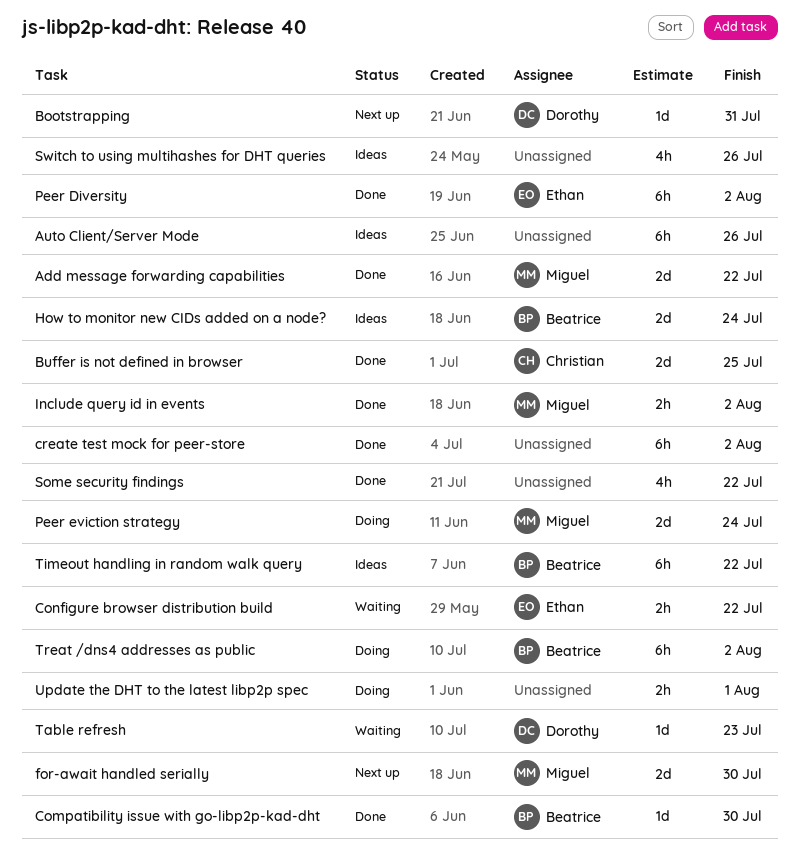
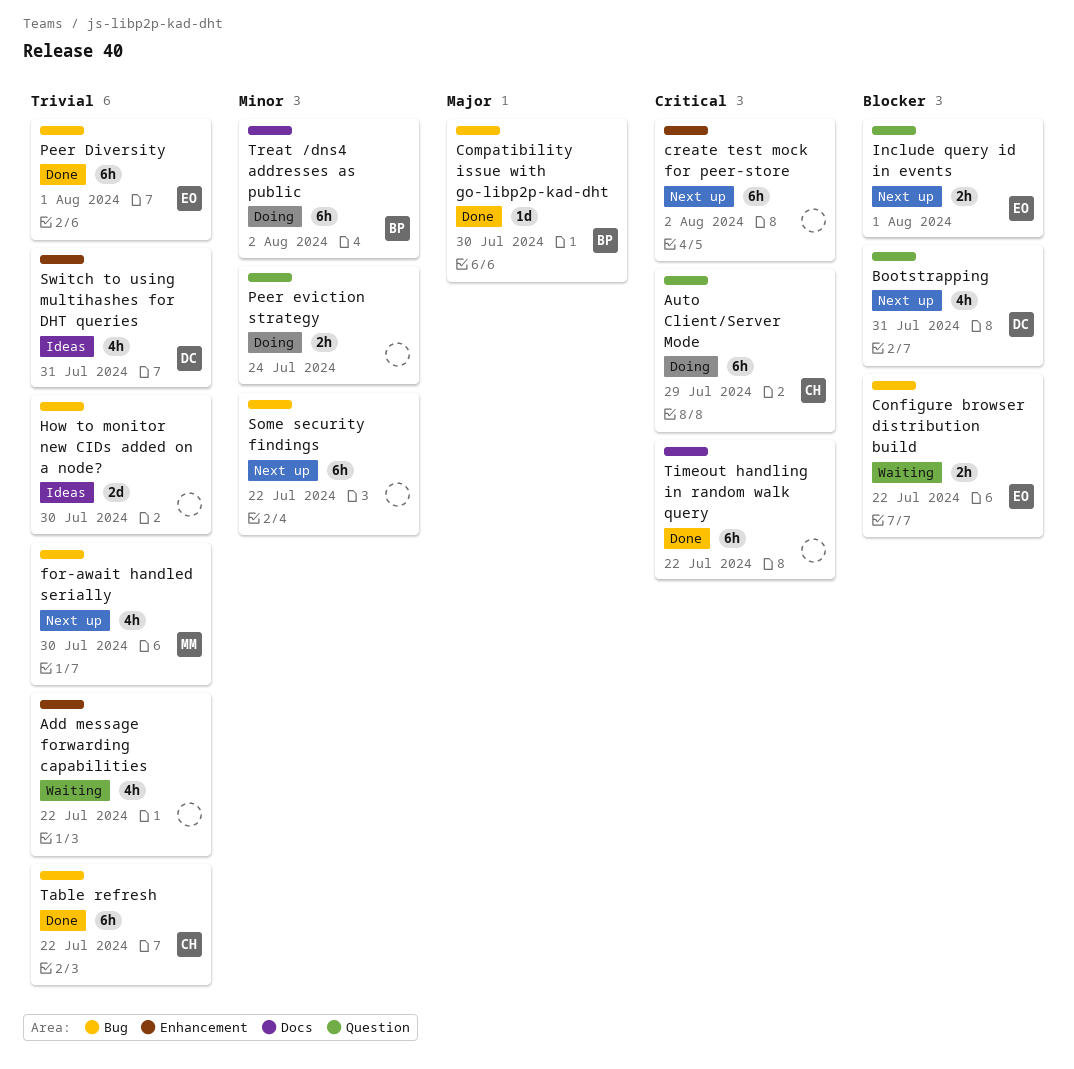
Add message forwarding capabilities, status: Done -> Waiting
Add message forwarding capabilities, owner: Miguel -> none
Add message forwarding capabilities, estimate: 2d -> 4h
Auto Client/Server Mode, status: Ideas -> Doing
Auto Client/Server Mode, owner: none -> Christian
Auto Client/Server Mode, due: Jul 26 -> Jul 29
Bootstrapping, estimate: 1d -> 4h
Buffer is not defined in browser: present -> none
create test mock for peer-store, status: Done -> Next up
for-await handled serially, estimate: 2d -> 4h
How to monitor new CIDs added on a node?, owner: Beatrice -> none
How to monitor new CIDs added on a node?, due: Jul 24 -> Jul 30
Include query id in events, status: Done -> Next up
Include query id in events, owner: Miguel -> Ethan
Include query id in events, due: Aug 2 -> Aug 1
Peer Diversity, due: Aug 2 -> Aug 1
Peer eviction strategy, owner: Miguel -> none
Peer eviction strategy, estimate: 2d -> 2h
Some security findings, status: Done -> Next up
Some security findings, estimate: 4h -> 6h
Switch to using multihashes for DHT queries, owner: none -> Dorothy
Switch to using multihashes for DHT queries, due: Jul 26 -> Jul 31
Table refresh, status: Waiting -> Done
Table refresh, owner: Dorothy -> Christian
Table refresh, estimate: 1d -> 6h
Table refresh, due: Jul 23 -> Jul 22
Timeout handling in random walk query, status: Ideas -> Done
Timeout handling in random walk query, owner: Beatrice -> none
Update the DHT to the latest libp2p spec: present -> none

